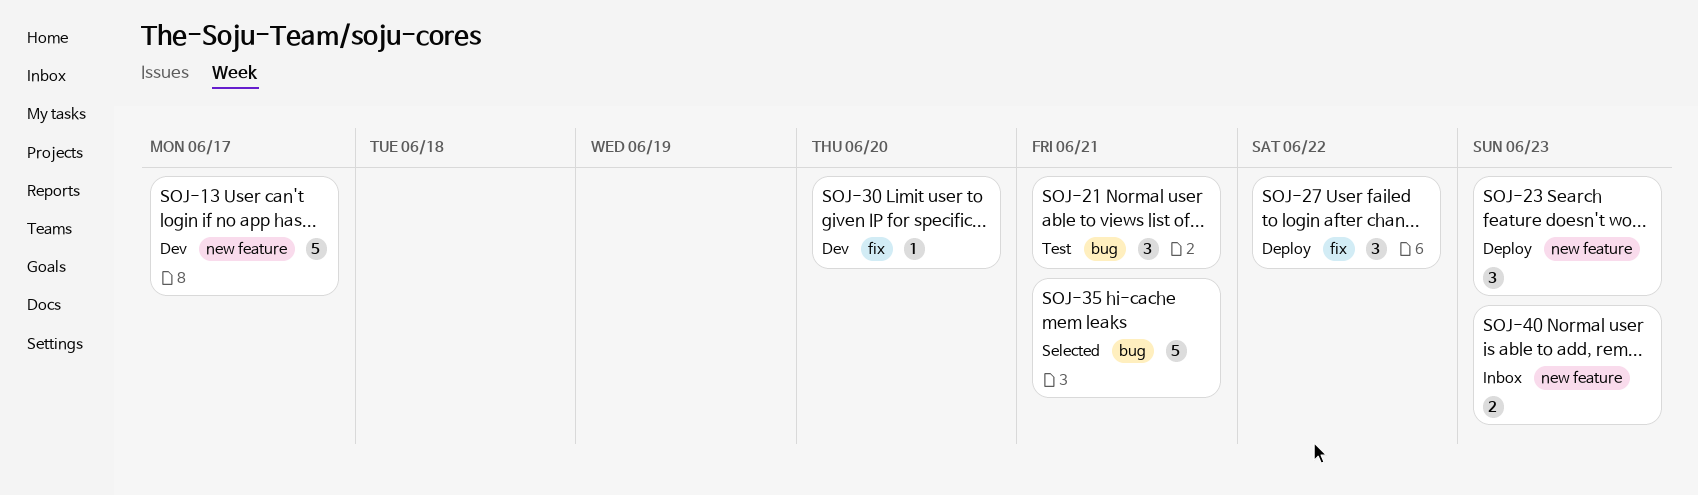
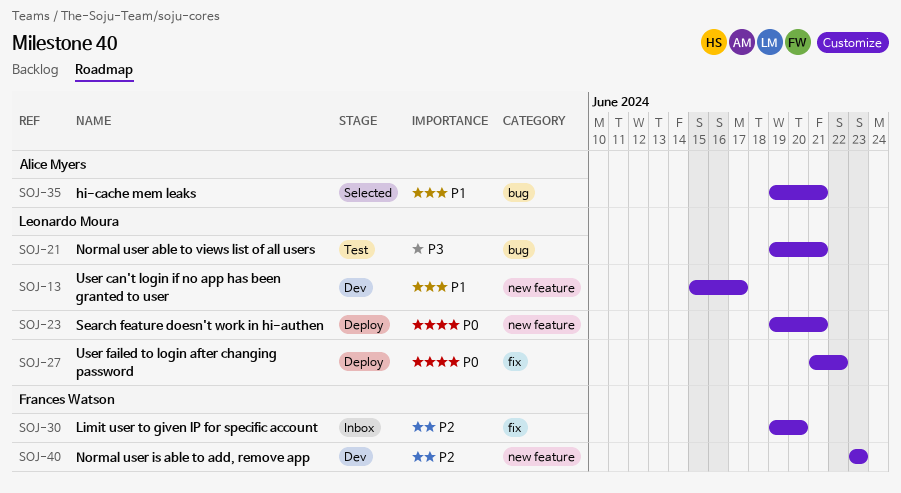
SOJ-23, due: Jun 23 -> Jun 21
SOJ-30, status: Dev -> Inbox
SOJ-40, status: Inbox -> Dev

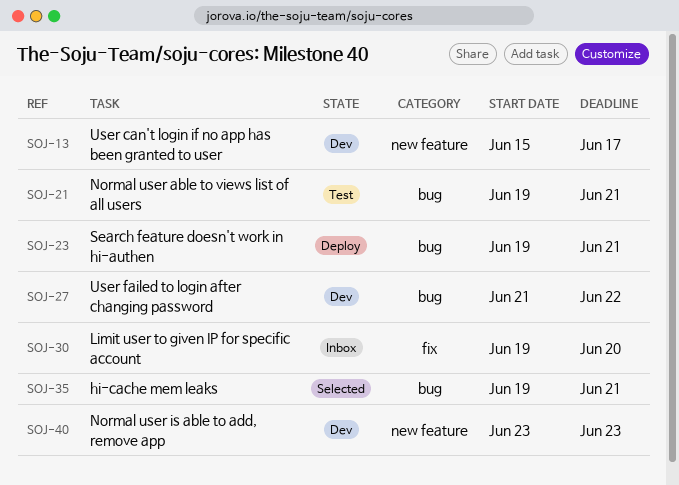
SOJ-23, label: new feature -> bug
SOJ-27, status: Deploy -> Dev
SOJ-27, label: fix -> bug

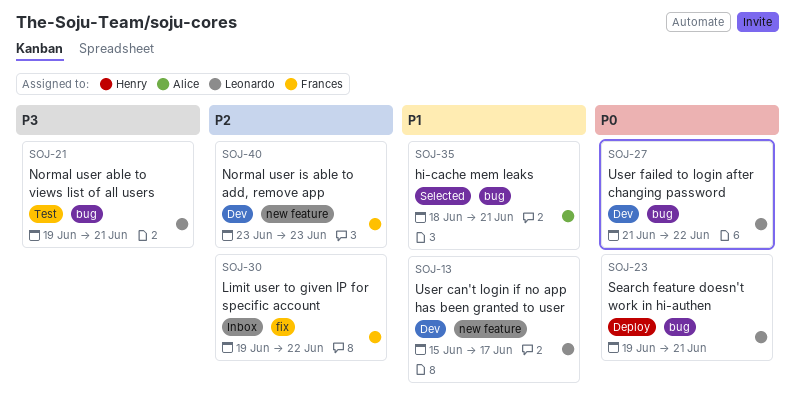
SOJ-30, due: Jun 20 -> Jun 22
SOJ-35, start: Jun 19 -> Jun 18

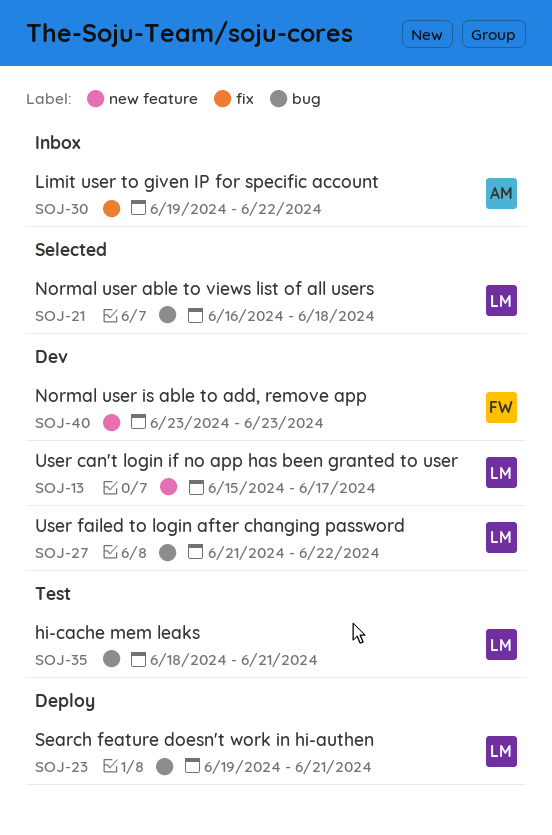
SOJ-21, status: Test -> Selected
SOJ-21, start: Jun 19 -> Jun 16
SOJ-21, due: Jun 21 -> Jun 18
SOJ-30, owner: Frances -> Alice
SOJ-35, status: Selected -> Test
SOJ-35, owner: Alice -> Leonardo

